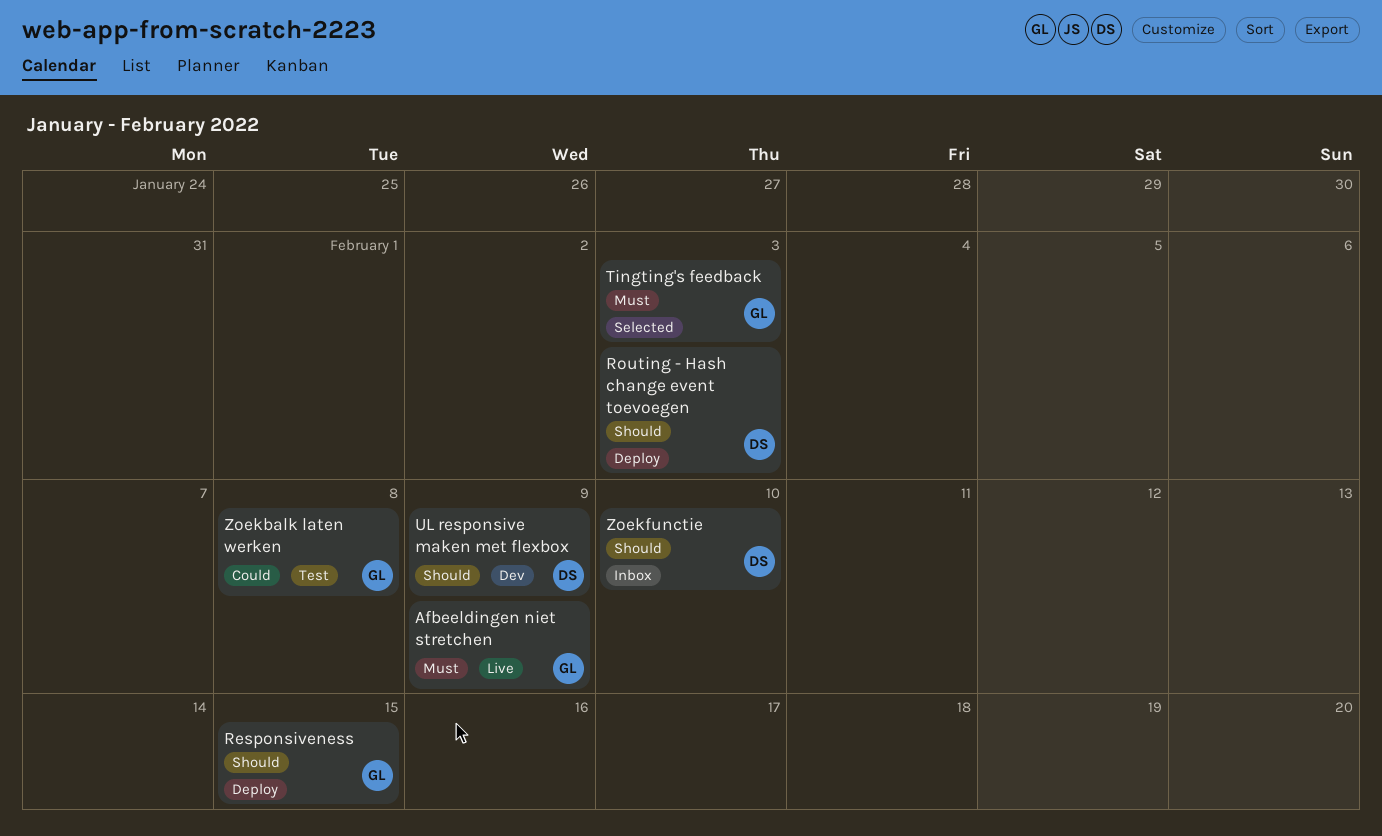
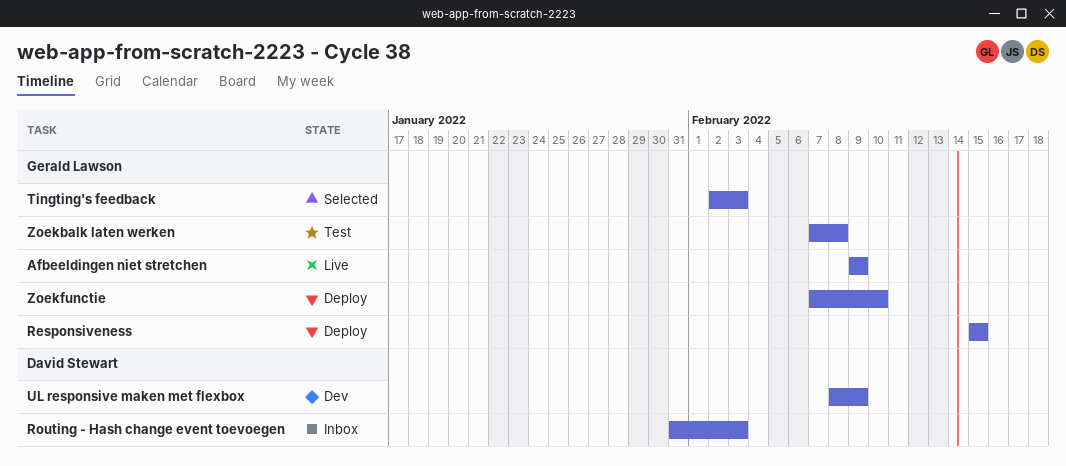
Routing - Hash change event toevoegen, status: Deploy -> Inbox
Zoekfunctie, status: Inbox -> Deploy
Zoekfunctie, owner: David Stewart -> Gerald Lawson

